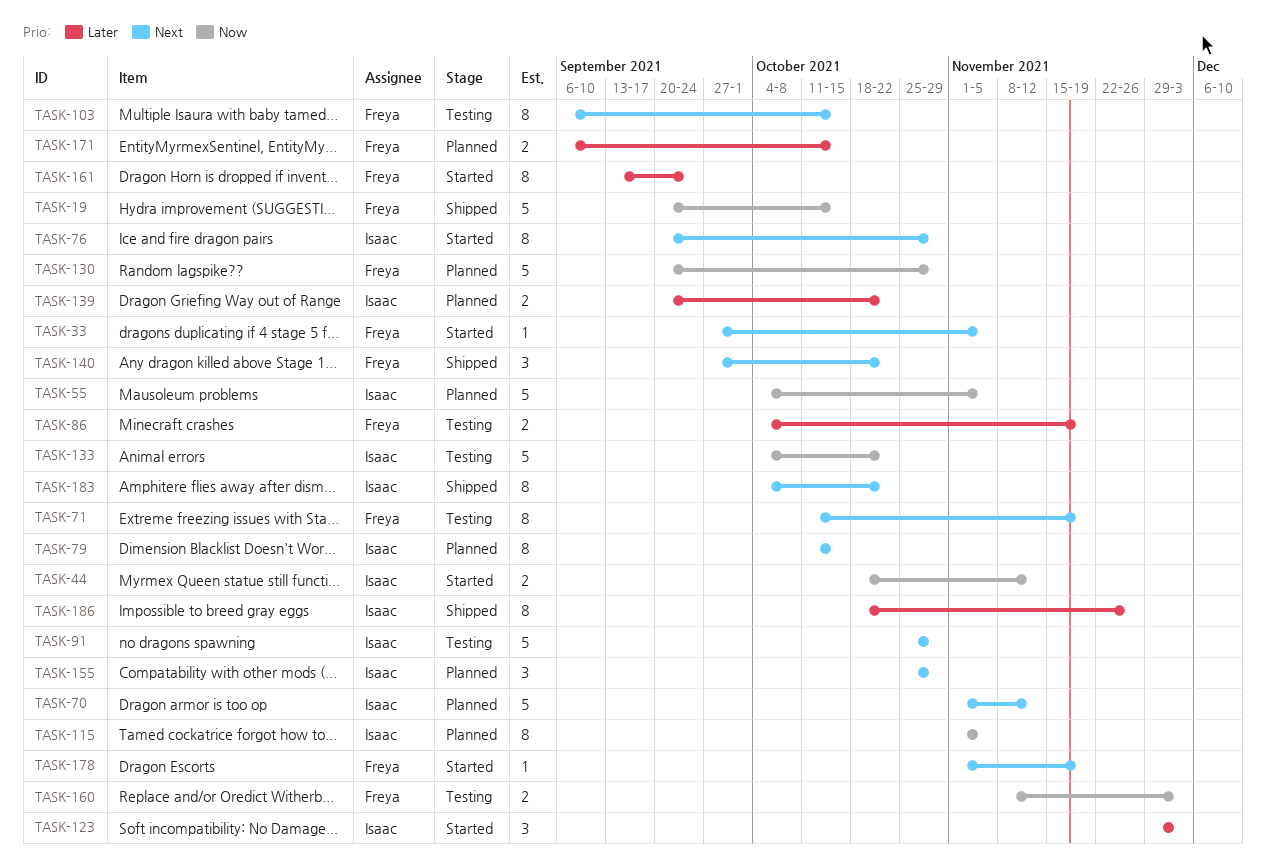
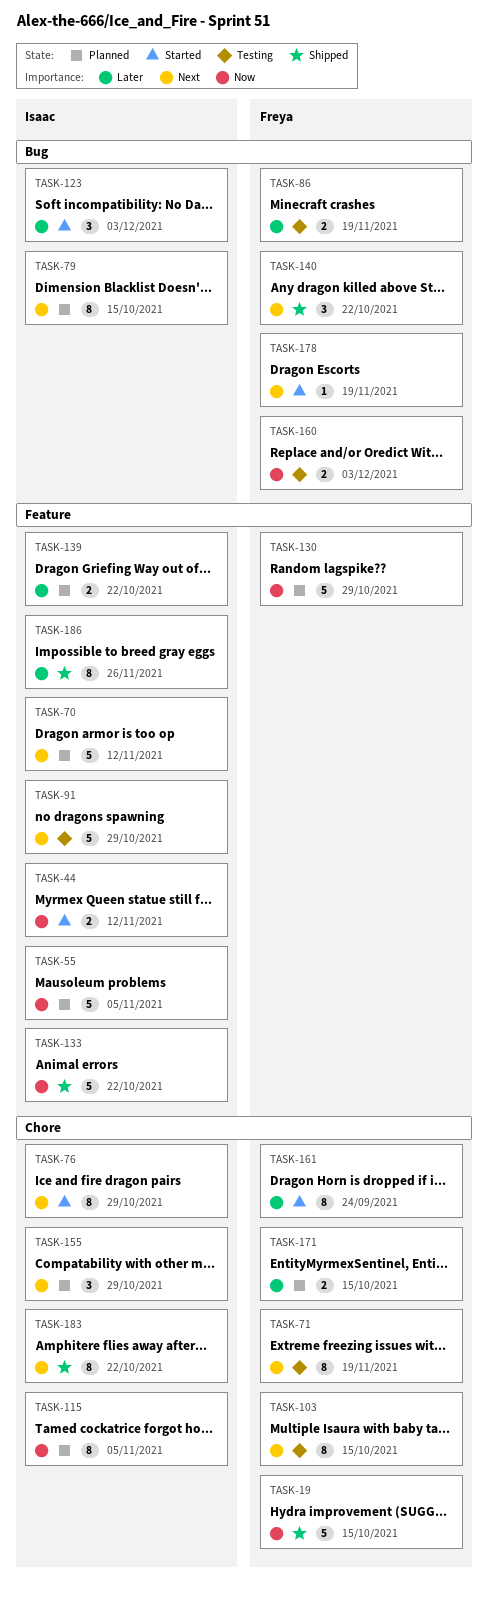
TASK-33: present -> none
TASK-133, status: Testing -> Shipped

